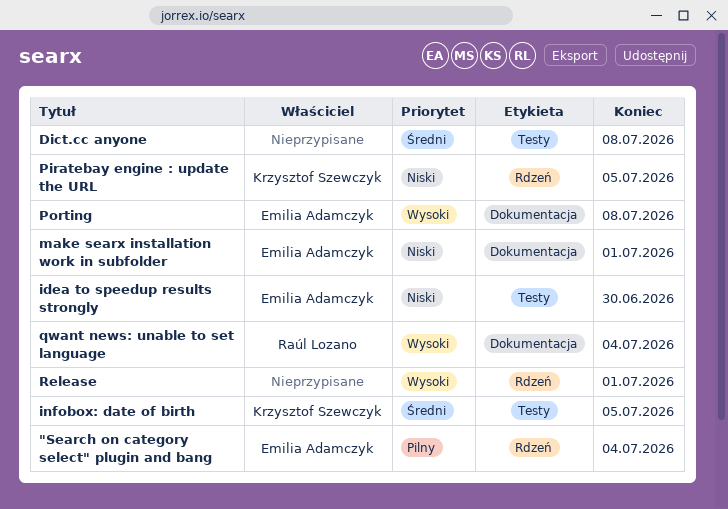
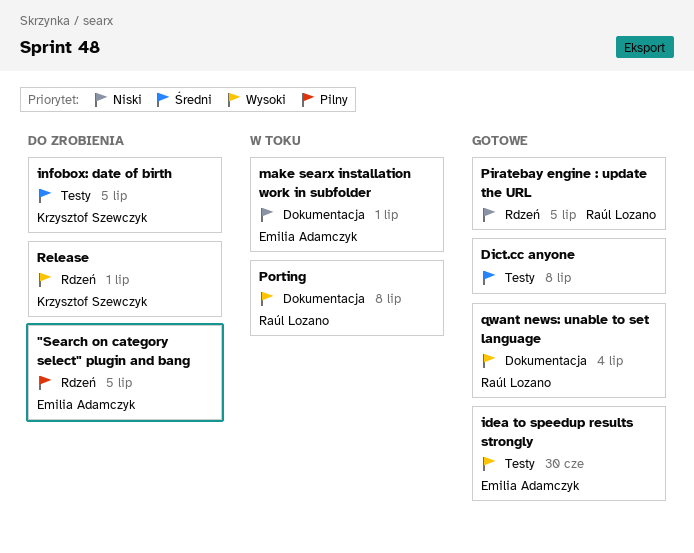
"Search on category select" plugin and bang, due: Jul 4 -> Jul 5
idea to speedup results strongly, priority: Niski -> Wysoki
Piratebay engine : update the URL, owner: Krzysztof Szewczyk -> Raúl Lozano
Porting, owner: Emilia Adamczyk -> Raúl Lozano
Release, owner: none -> Krzysztof Szewczyk

